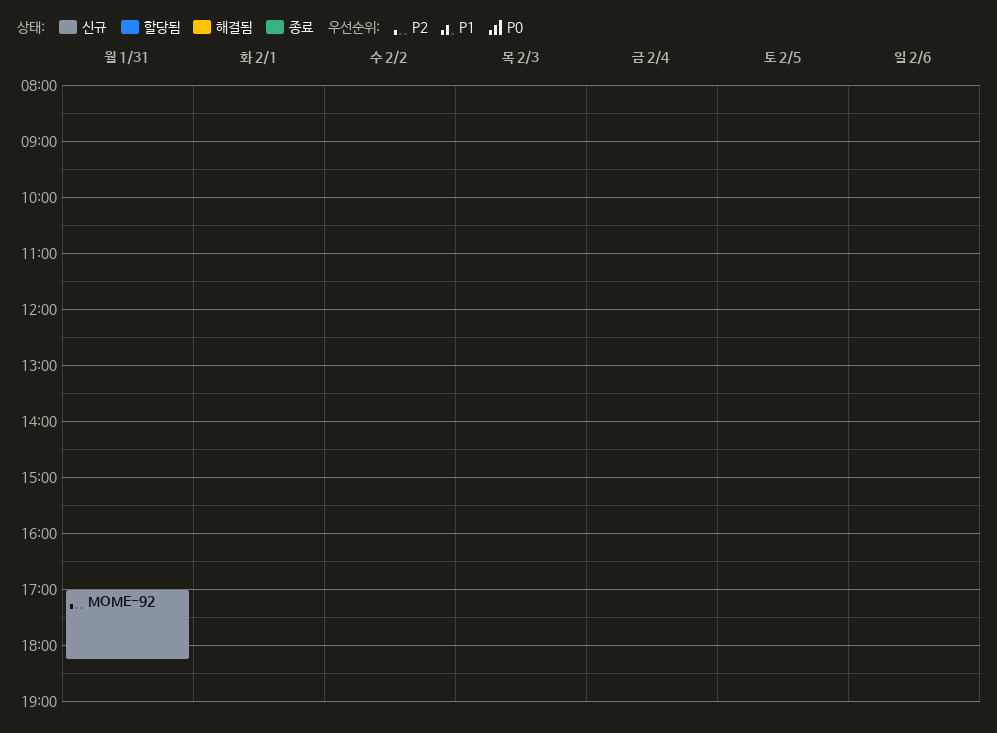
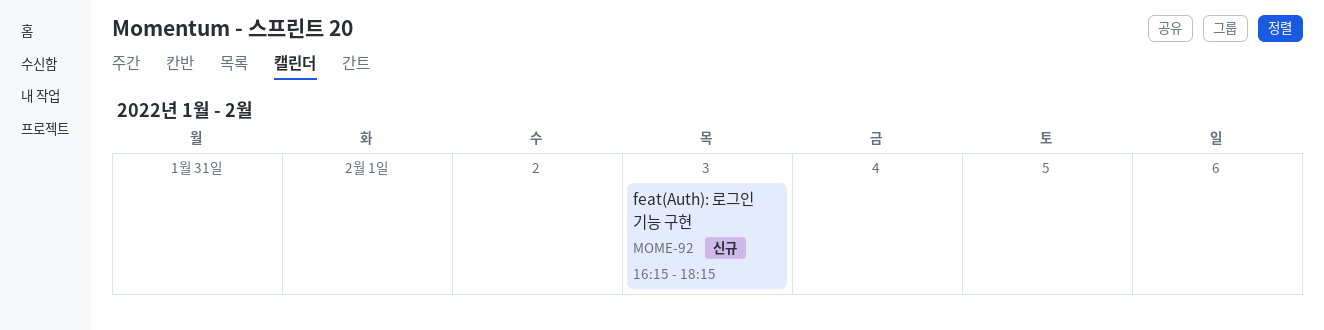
MOME-92, day: Jan 31 -> Feb 3
MOME-92, begins: 17:00 -> 16:15

